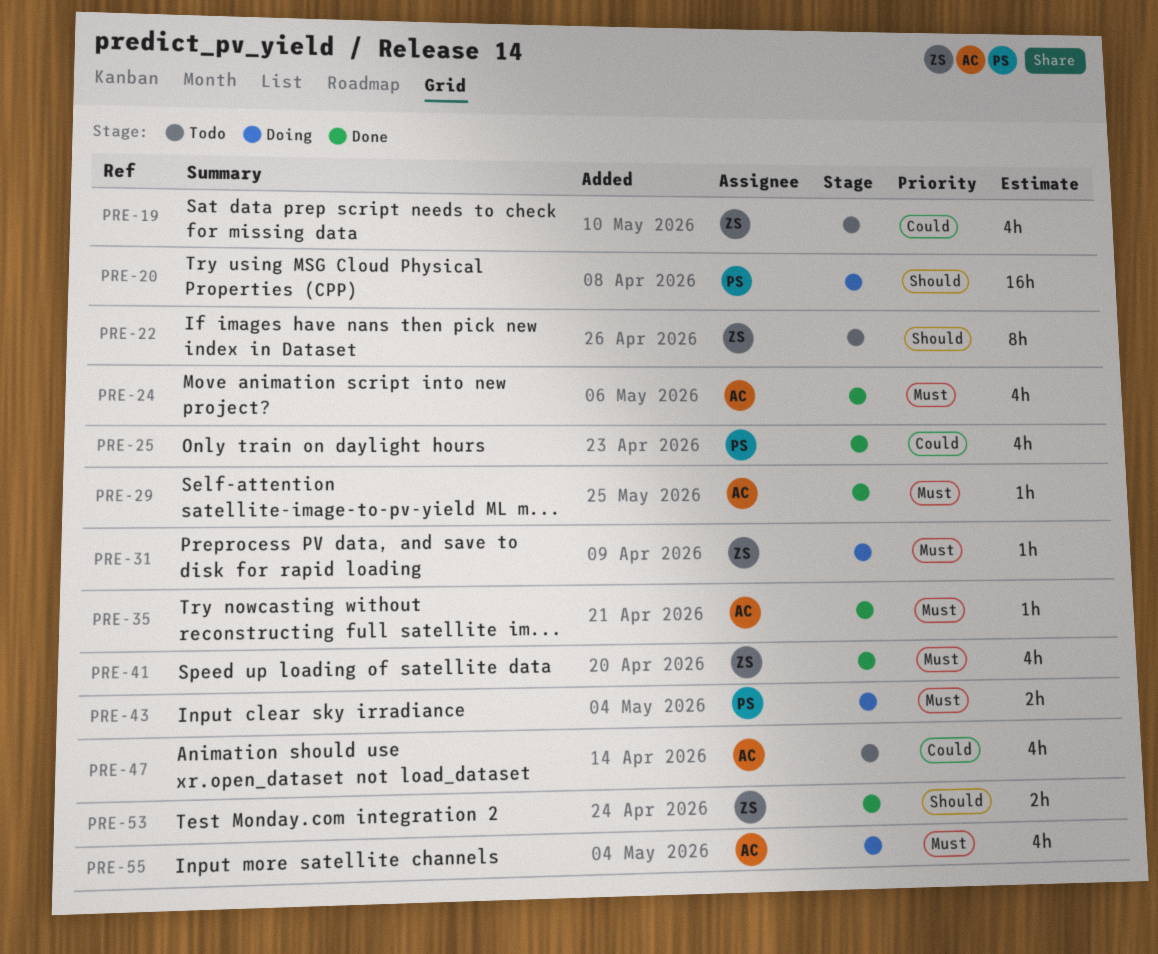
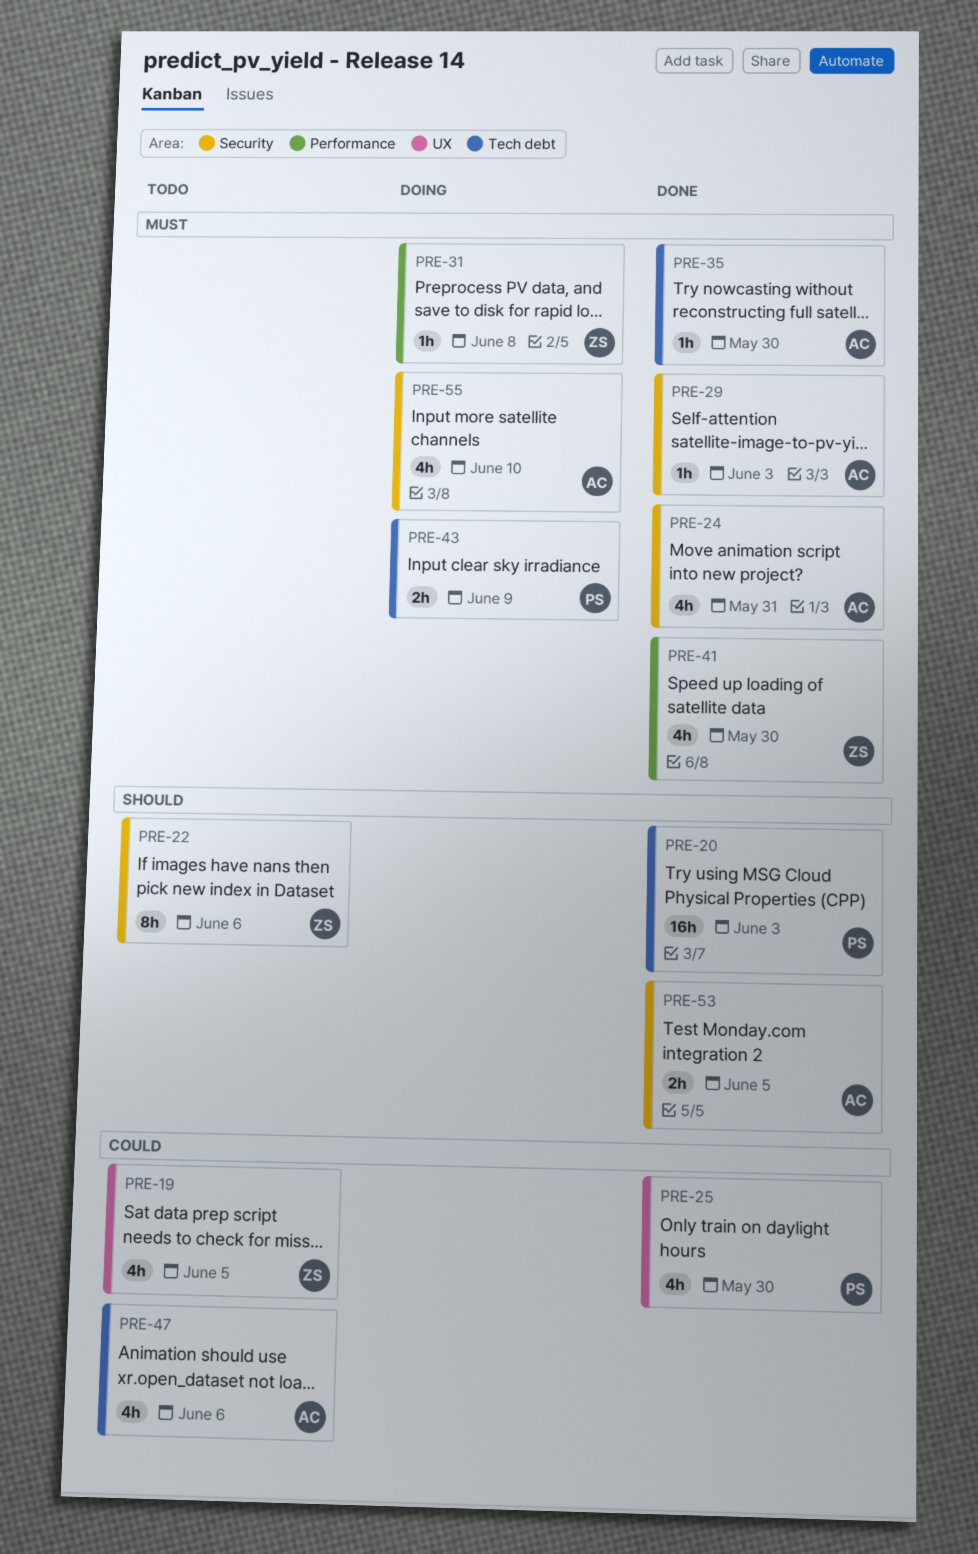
PRE-20, status: Doing -> Done
PRE-53, owner: ZS -> AC

